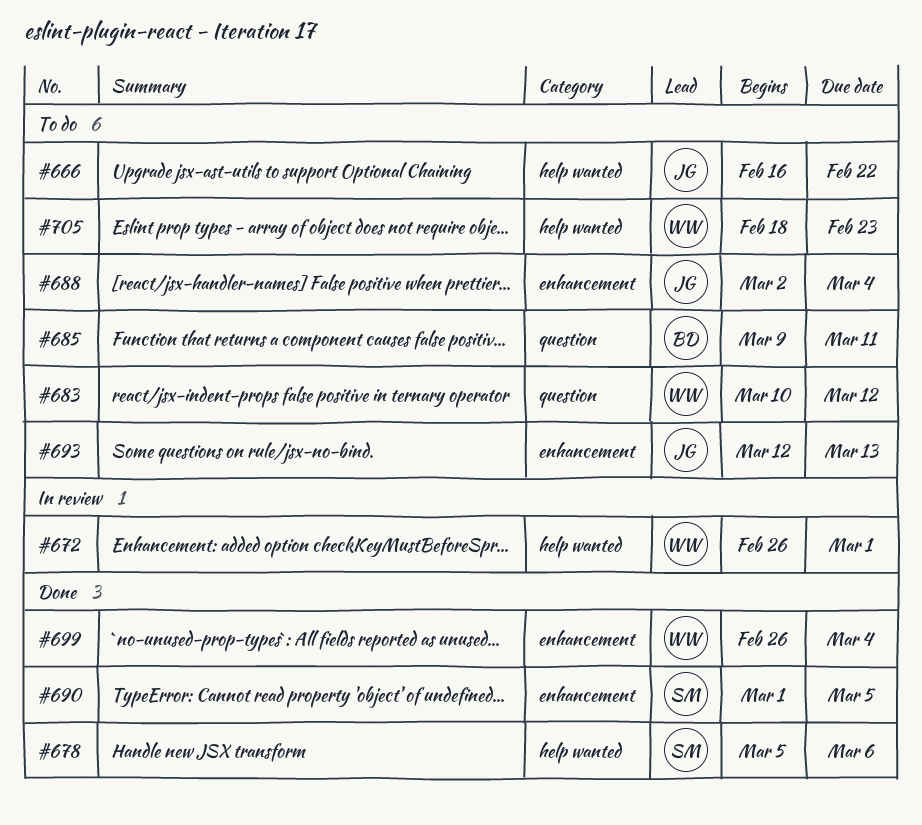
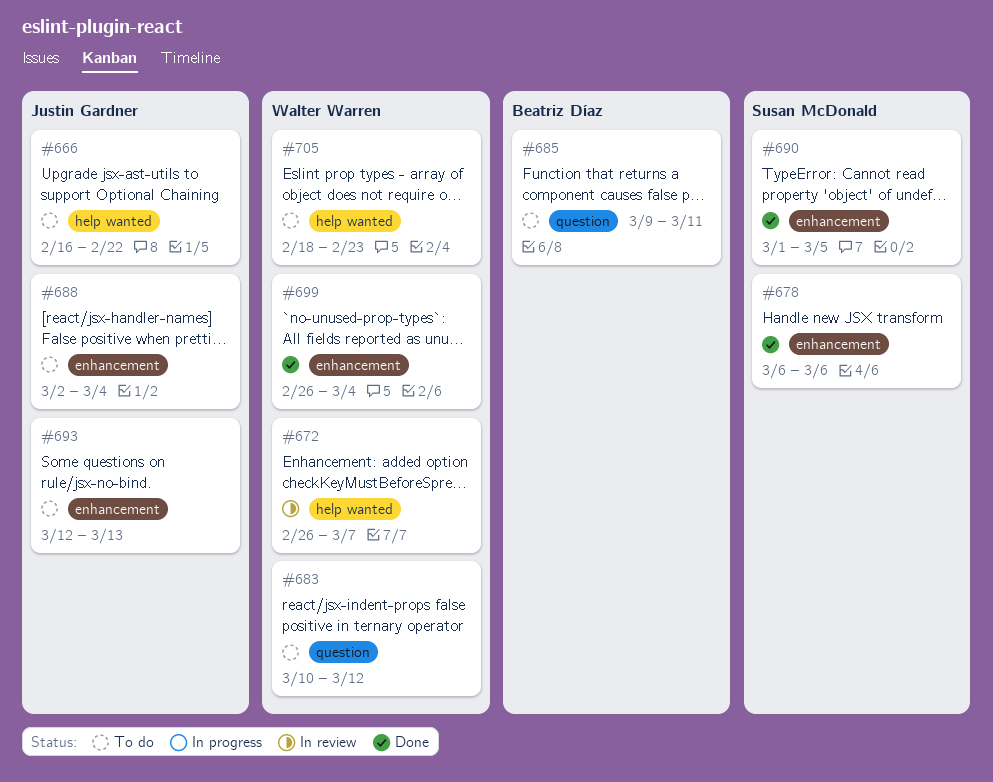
#672, due: Mar 1 -> Mar 7
#678, label: help wanted -> enhancement
#678, start: Mar 5 -> Mar 6

